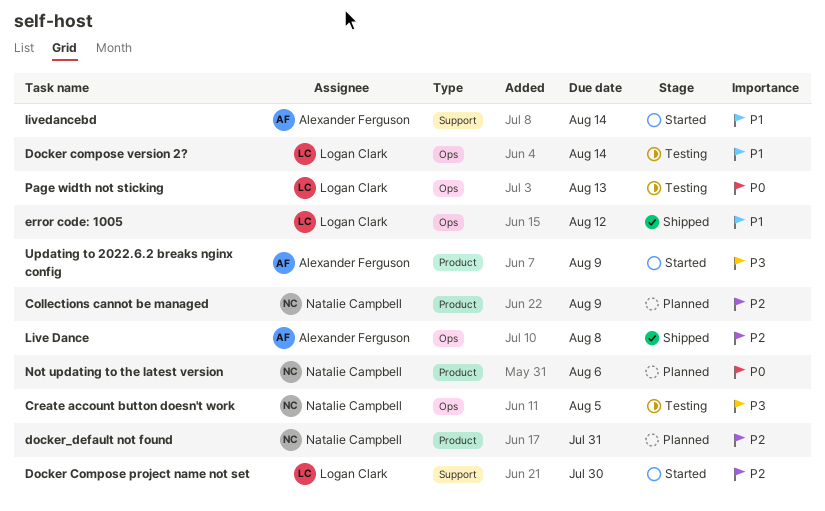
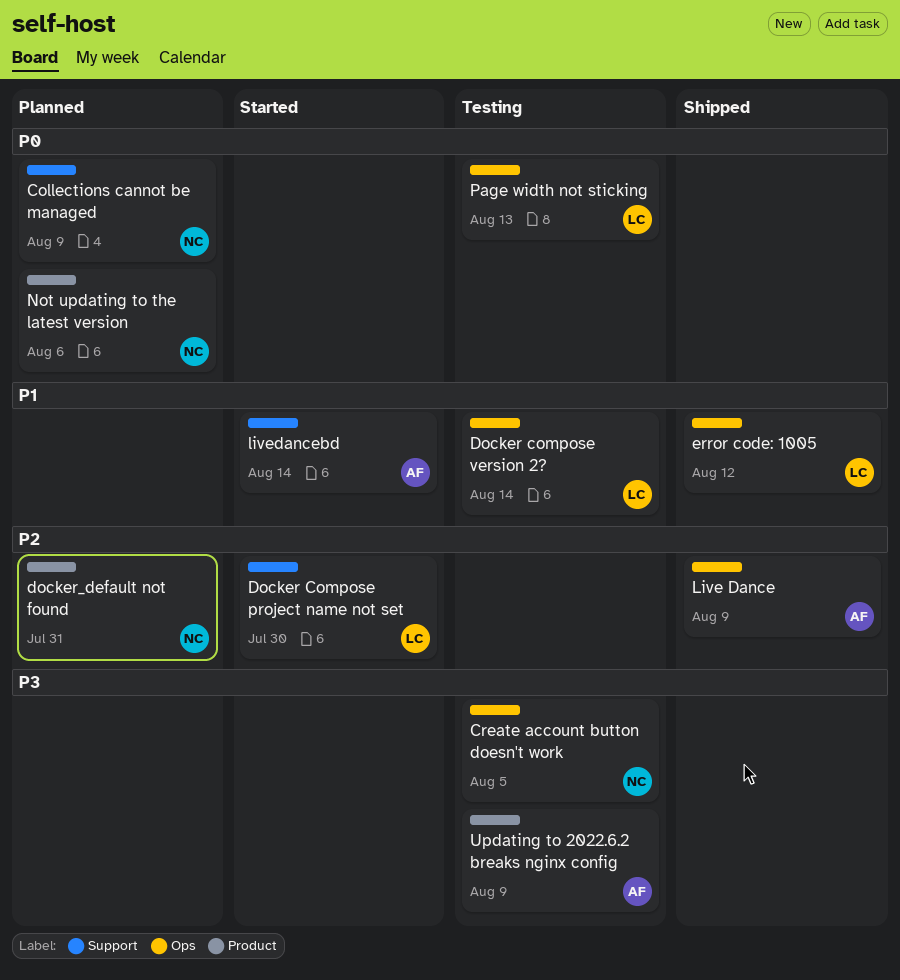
Collections cannot be managed, priority: P2 -> P0
Collections cannot be managed, label: Product -> Support
Live Dance, due: Aug 8 -> Aug 9
Updating to 2022.6.2 breaks nginx config, status: Started -> Testing

